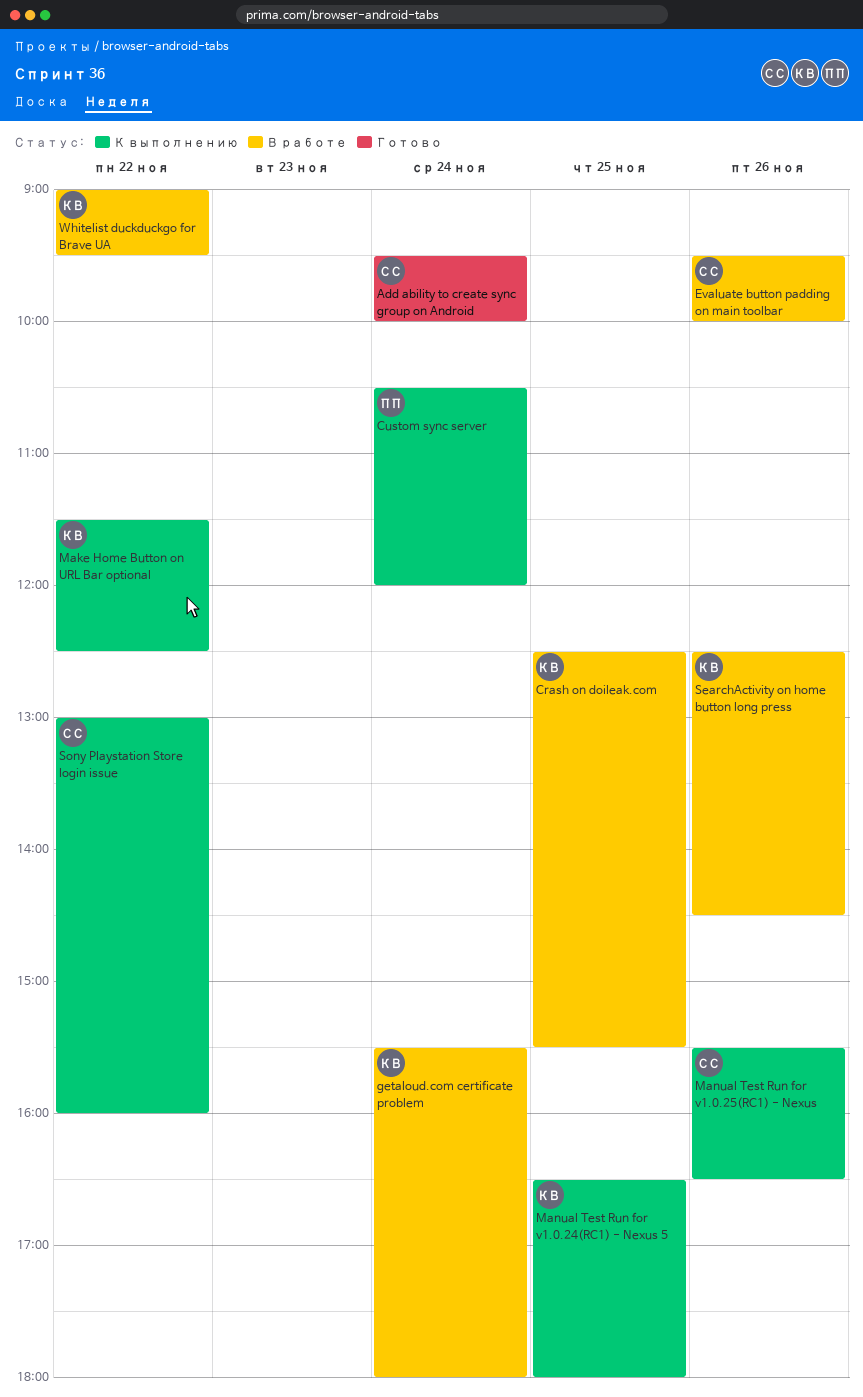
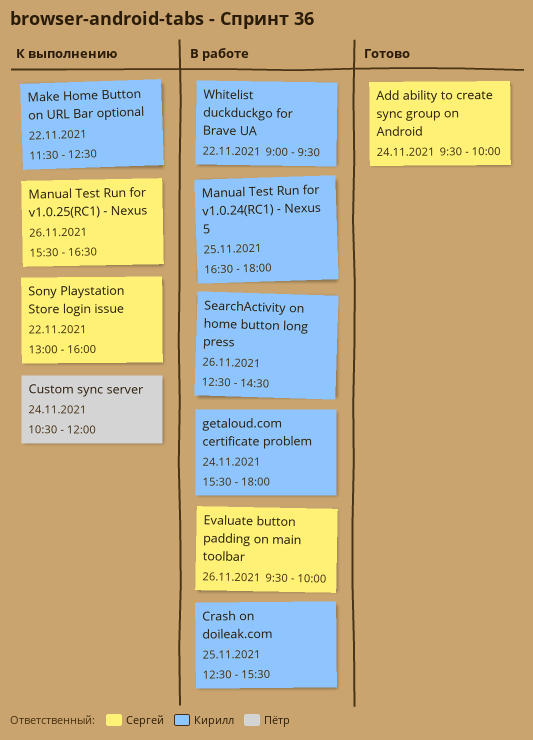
Manual Test Run for v1.0.24(RC1) - Nexus 5, status: К выполнению -> В работе

